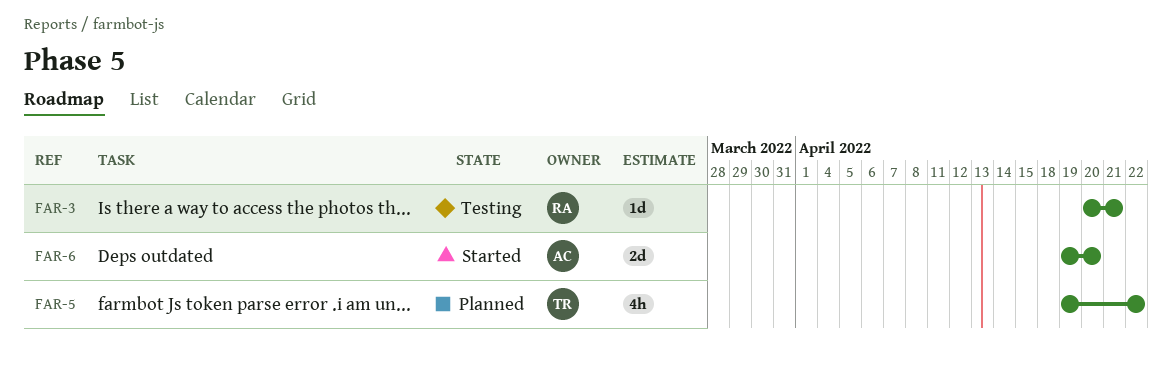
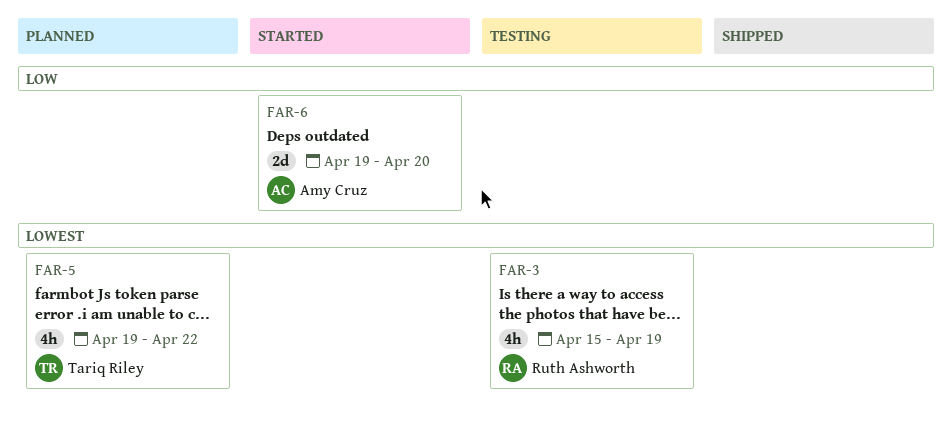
FAR-3, estimate: 1d -> 4h
FAR-3, start: Apr 20 -> Apr 15
FAR-3, due: Apr 21 -> Apr 19

